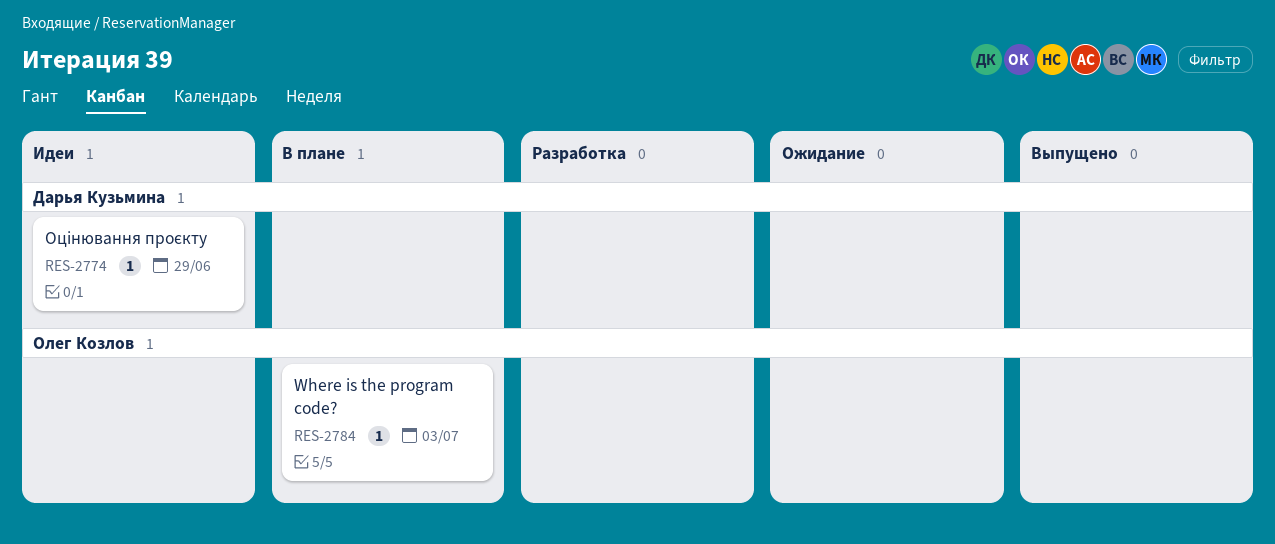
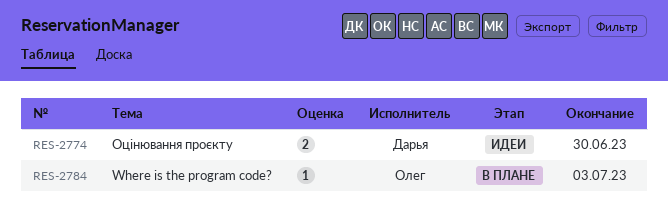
RES-2774, estimate: 1 -> 2
RES-2774, due: Jun 29 -> Jun 30

